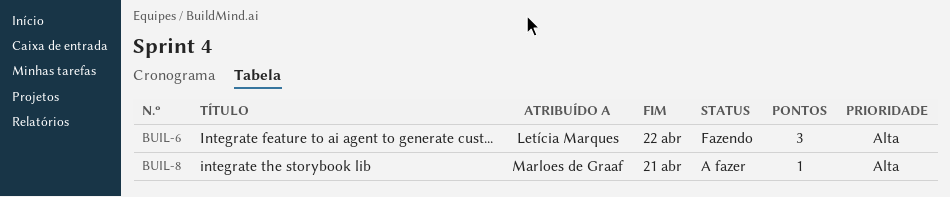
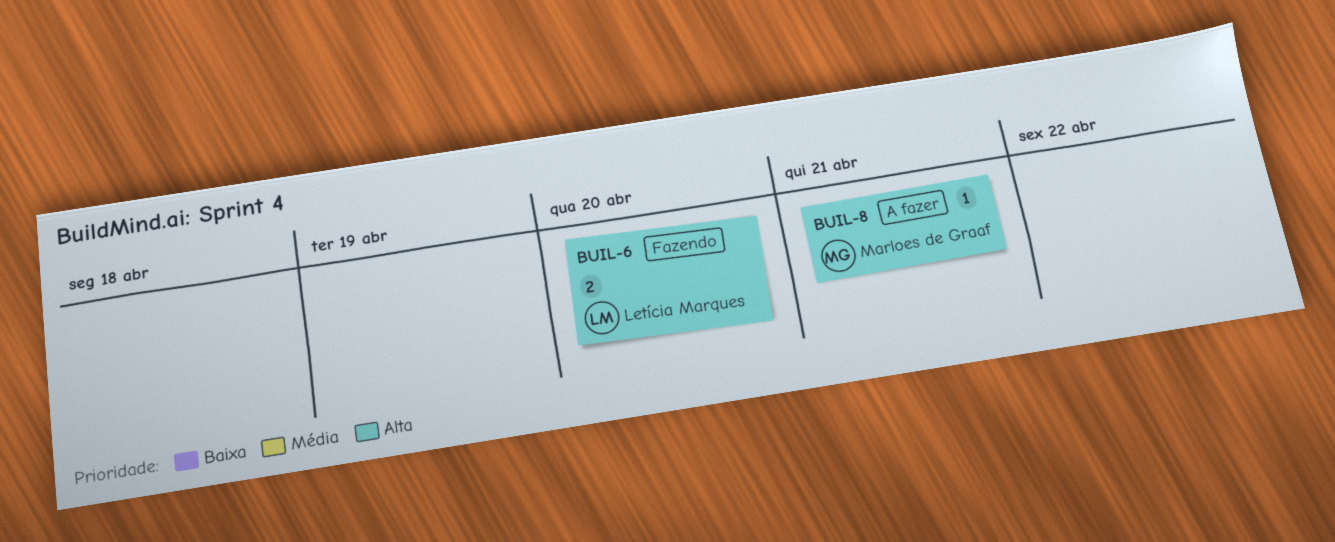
BUIL-6, estimate: 3 -> 2
BUIL-6, due: Apr 22 -> Apr 20

